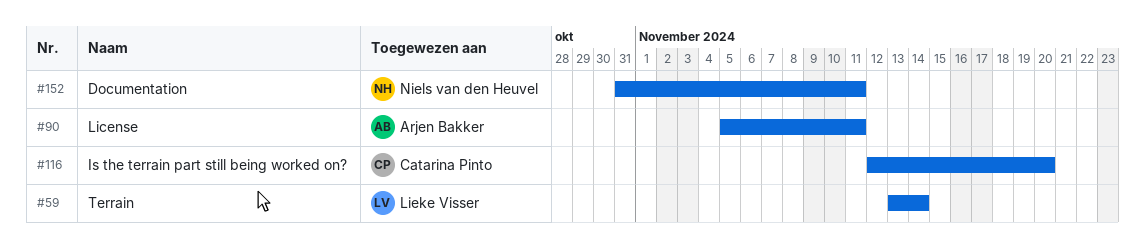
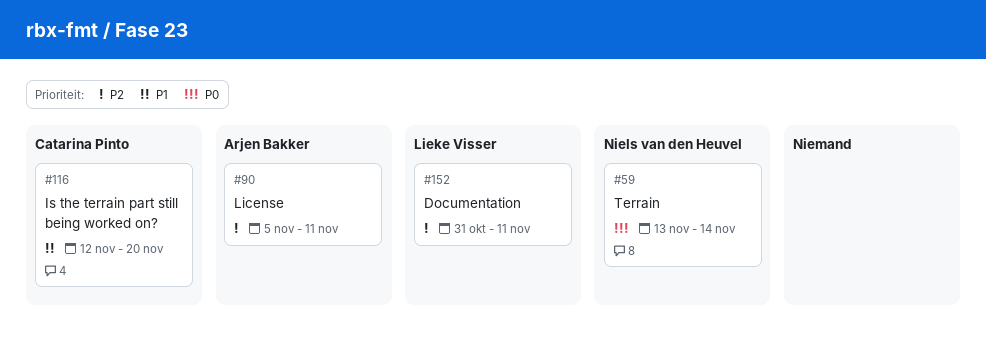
#59, owner: Lieke Visser -> Niels van den Heuvel
#152, owner: Niels van den Heuvel -> Lieke Visser

